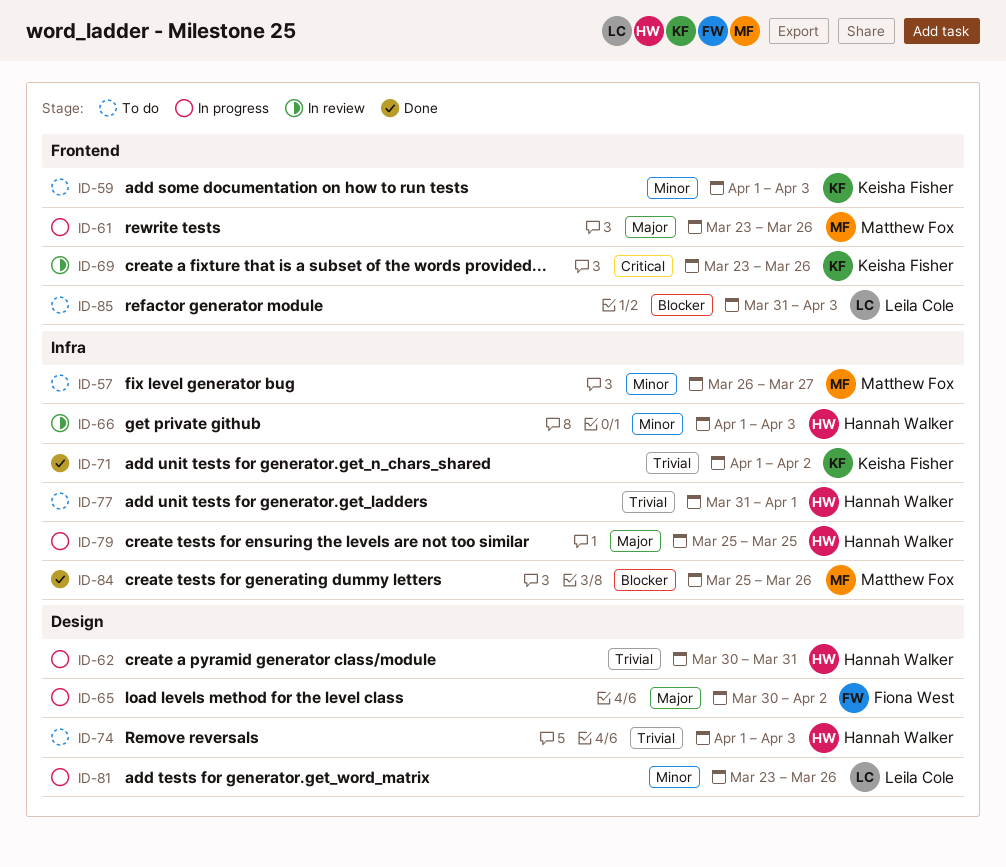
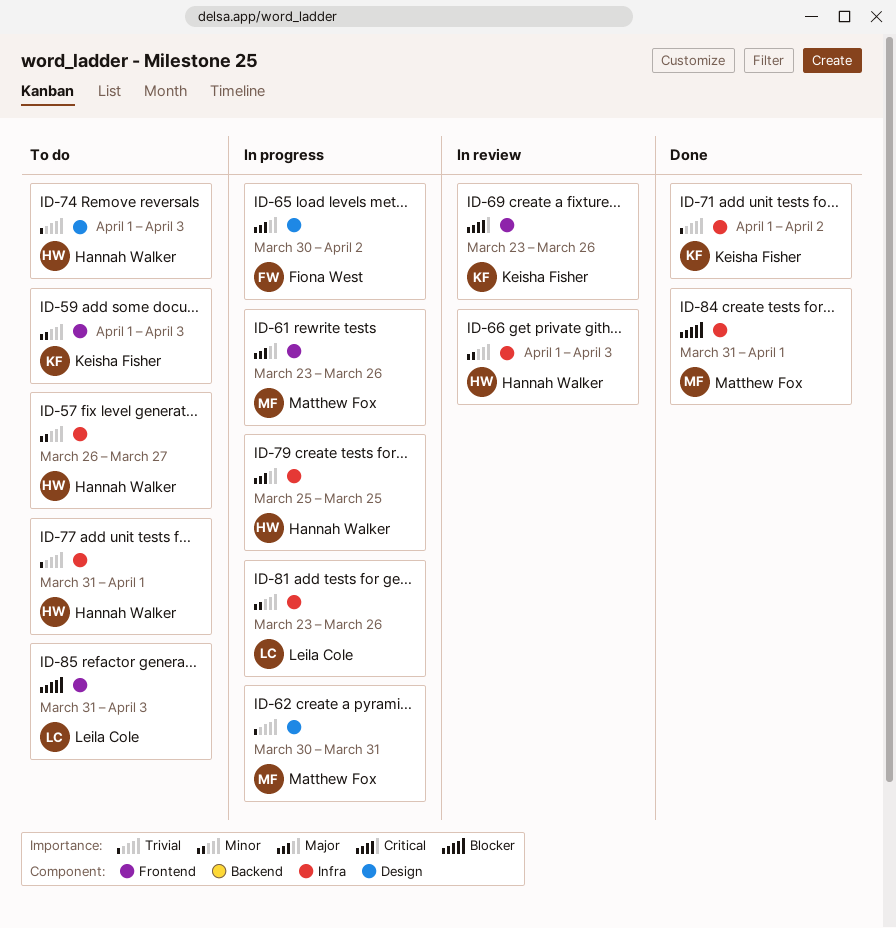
ID-57, owner: Matthew Fox -> Hannah Walker
ID-62, owner: Hannah Walker -> Matthew Fox
ID-81, label: Design -> Infra
ID-84, start: Mar 25 -> Mar 31
ID-84, due: Mar 26 -> Apr 1

